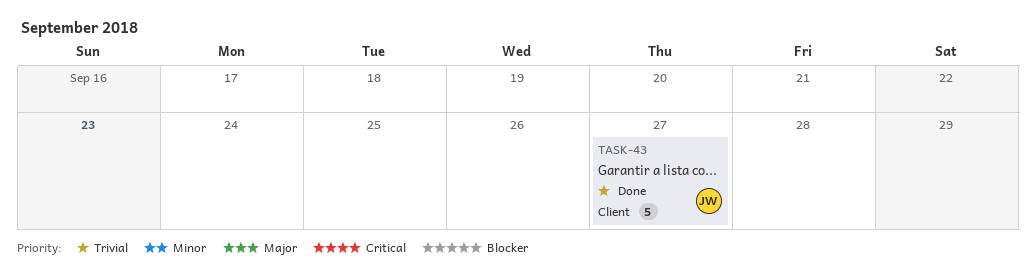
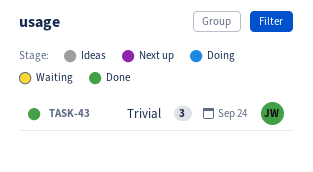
TASK-43, estimate: 5 -> 3
TASK-43, due: Sep 27 -> Sep 24

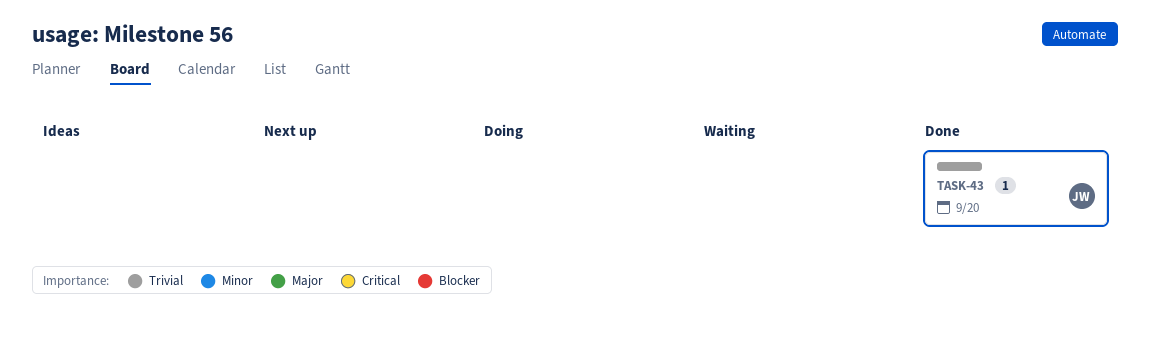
TASK-43, estimate: 3 -> 1
TASK-43, due: Sep 24 -> Sep 20

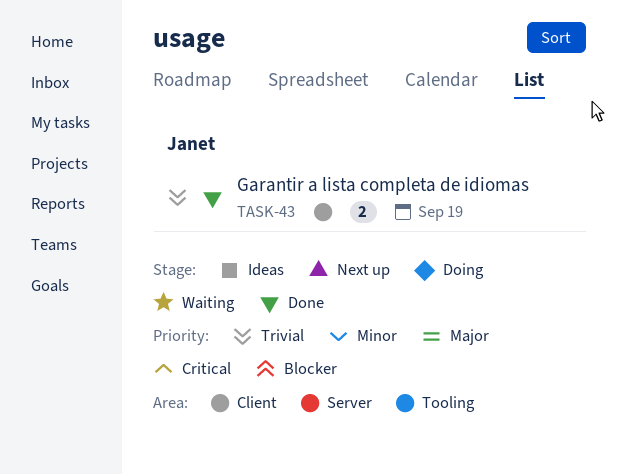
TASK-43, estimate: 1 -> 2
TASK-43, due: Sep 20 -> Sep 19

